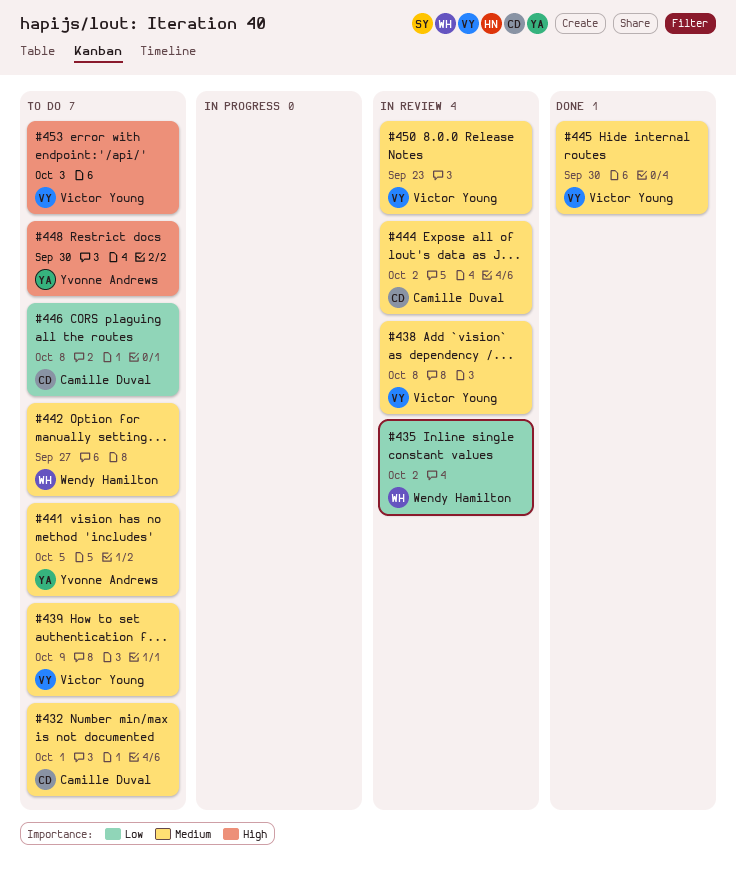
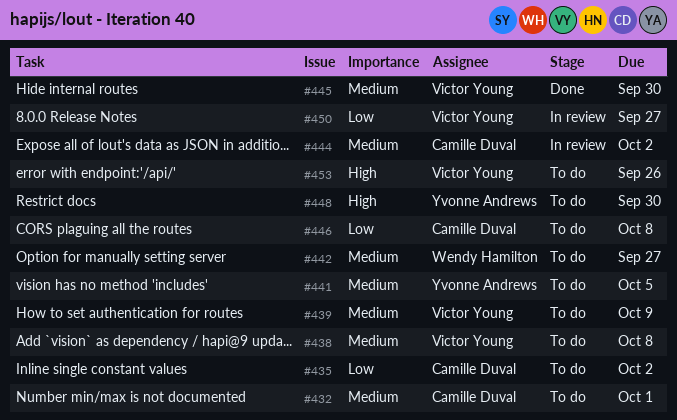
#435, status: In review -> To do
#435, owner: Wendy Hamilton -> Camille Duval
#438, status: In review -> To do
#450, priority: Medium -> Low
#450, due: Sep 23 -> Sep 27
#453, due: Oct 3 -> Sep 26

